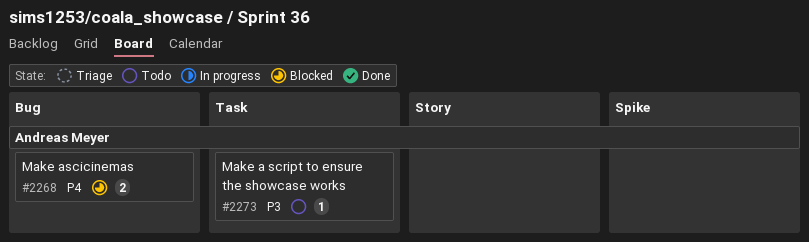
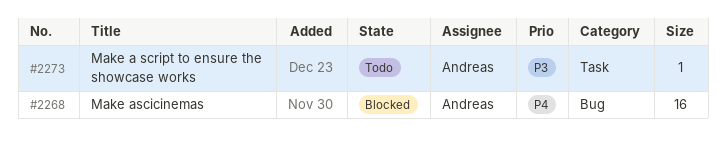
#2268, estimate: 2 -> 16

